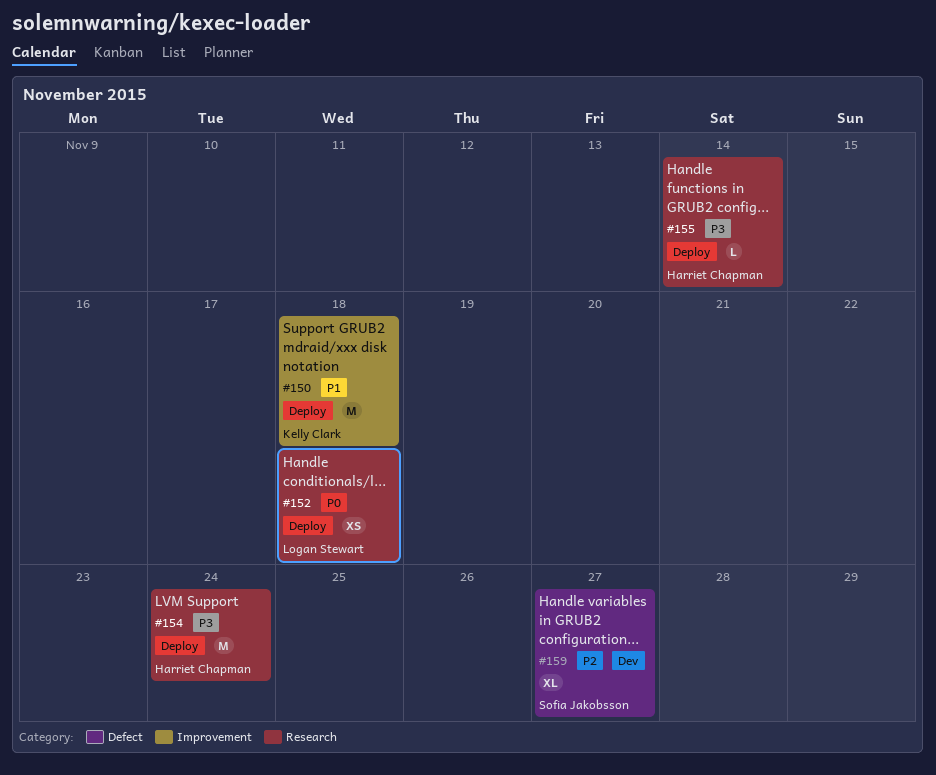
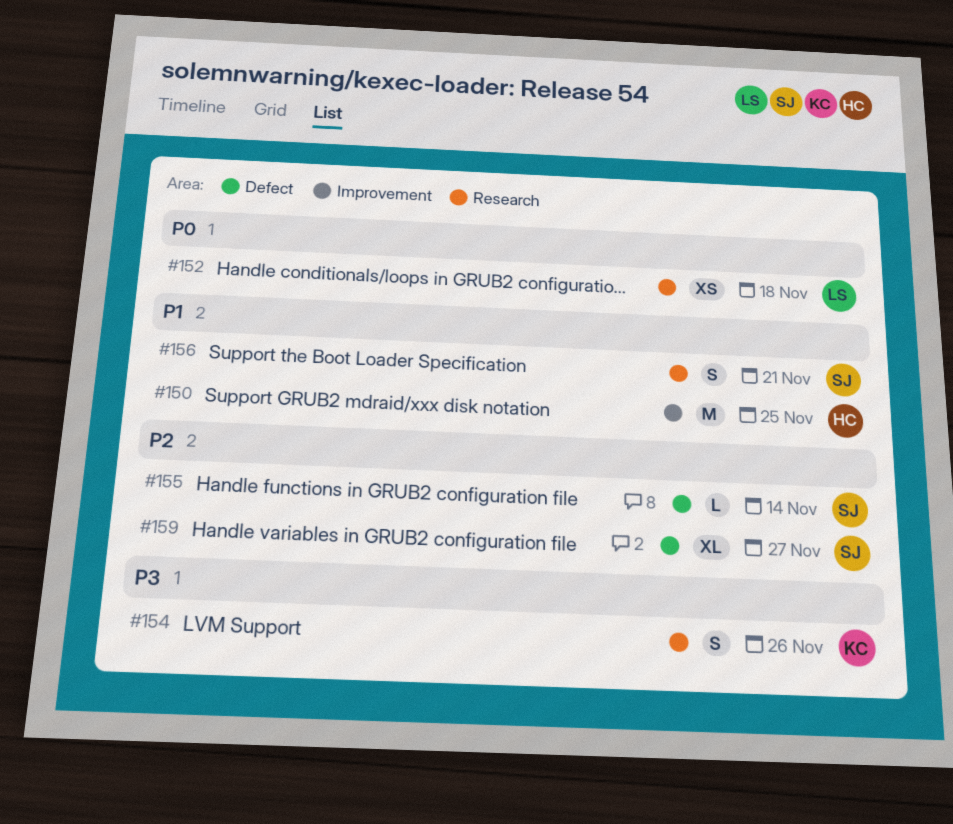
#150, owner: Kelly Clark -> Harriet Chapman
#150, due: Nov 18 -> Nov 25
#154, owner: Harriet Chapman -> Kelly Clark
#154, estimate: M -> S
#154, due: Nov 24 -> Nov 26
#155, owner: Harriet Chapman -> Sofia Jakobsson
#155, priority: P3 -> P2
#155, label: Research -> Defect
#156: none -> present

